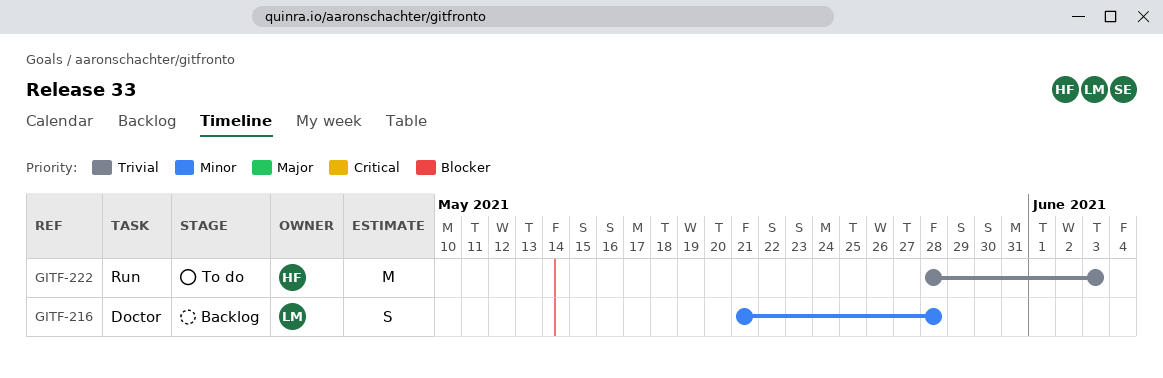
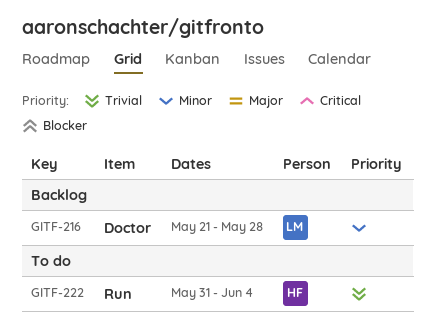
GITF-222, start: May 28 -> May 31
GITF-222, due: Jun 3 -> Jun 4

